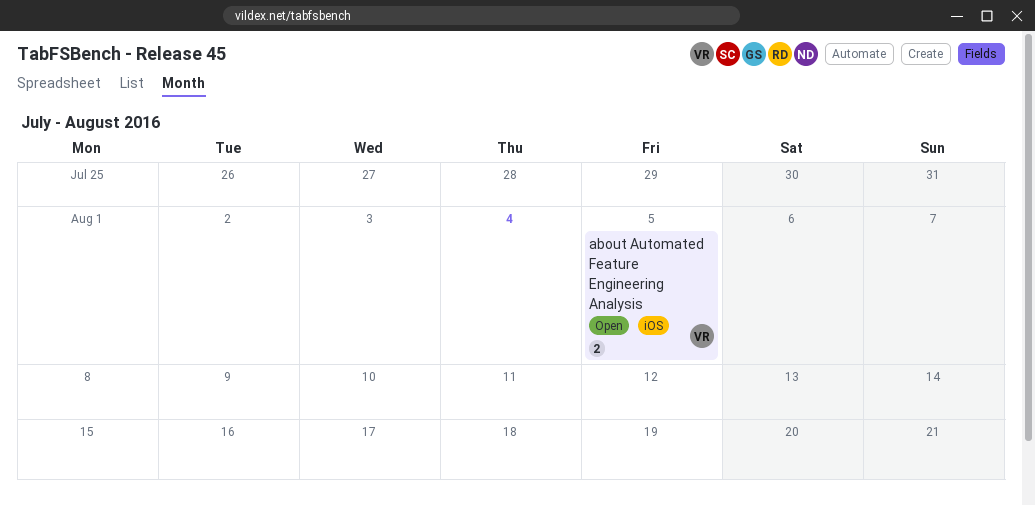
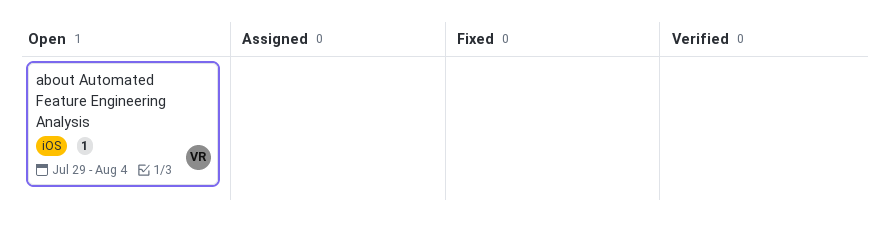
about Automated Feature Engineering Analysis, estimate: 2 -> 1
about Automated Feature Engineering Analysis, due: Aug 5 -> Aug 4

